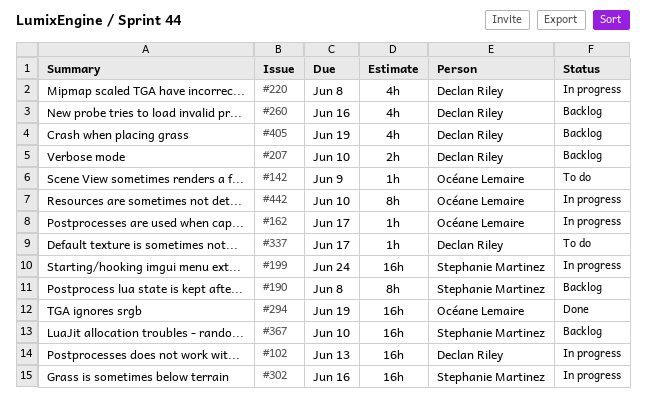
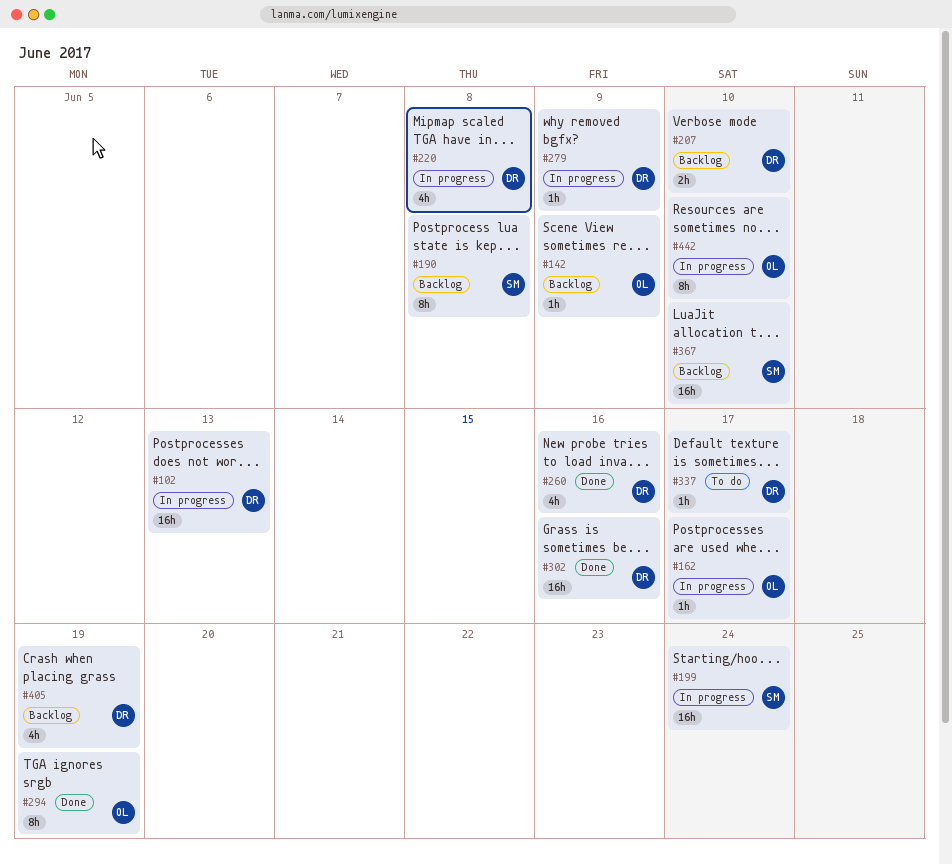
#142, status: To do -> Backlog
#260, status: Backlog -> Done
#279: none -> present
#294, estimate: 16h -> 8h
#302, status: In progress -> Done
#302, owner: Stephanie Martinez -> Declan Riley

